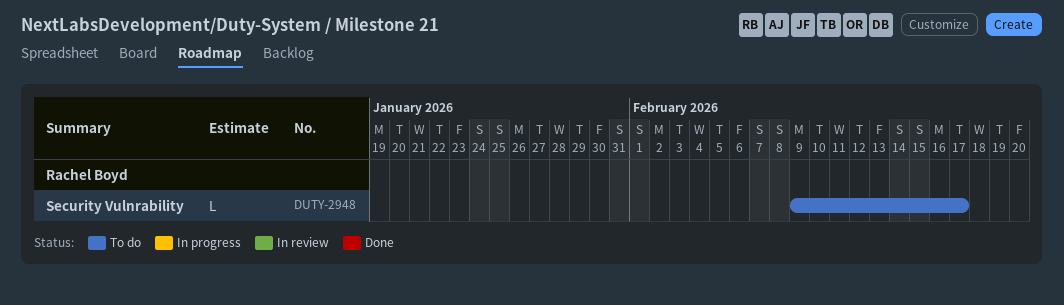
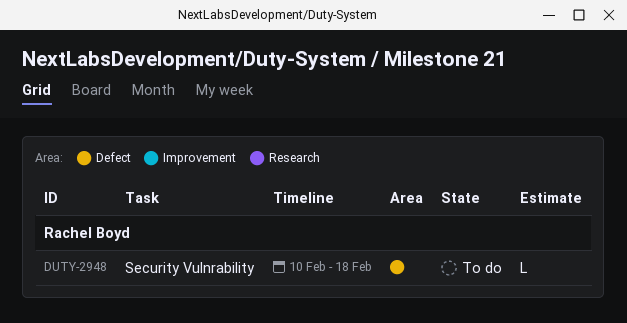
DUTY-2948, start: Feb 9 -> Feb 10
DUTY-2948, due: Feb 17 -> Feb 18

